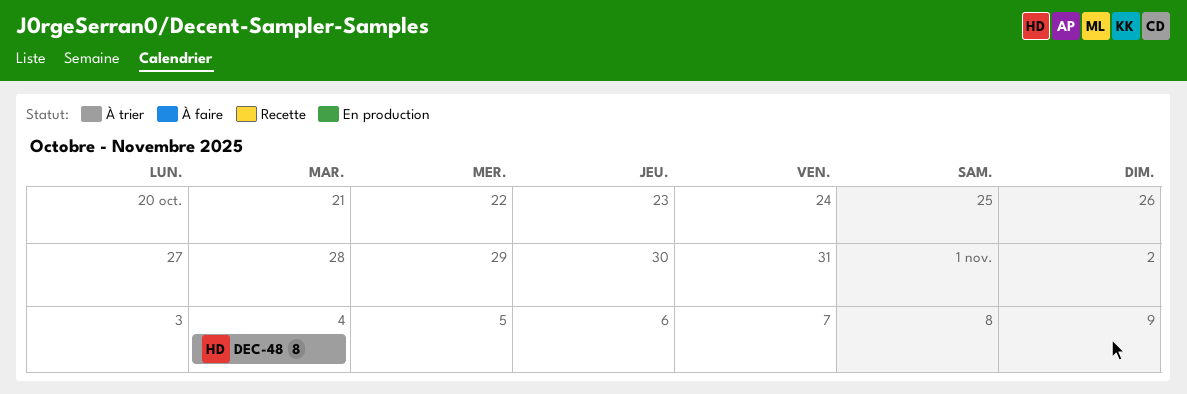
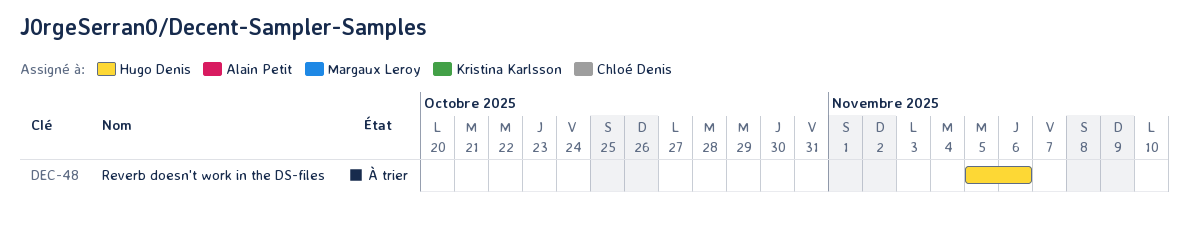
DEC-48, start: Nov 4 -> Nov 5
DEC-48, due: Nov 4 -> Nov 6

